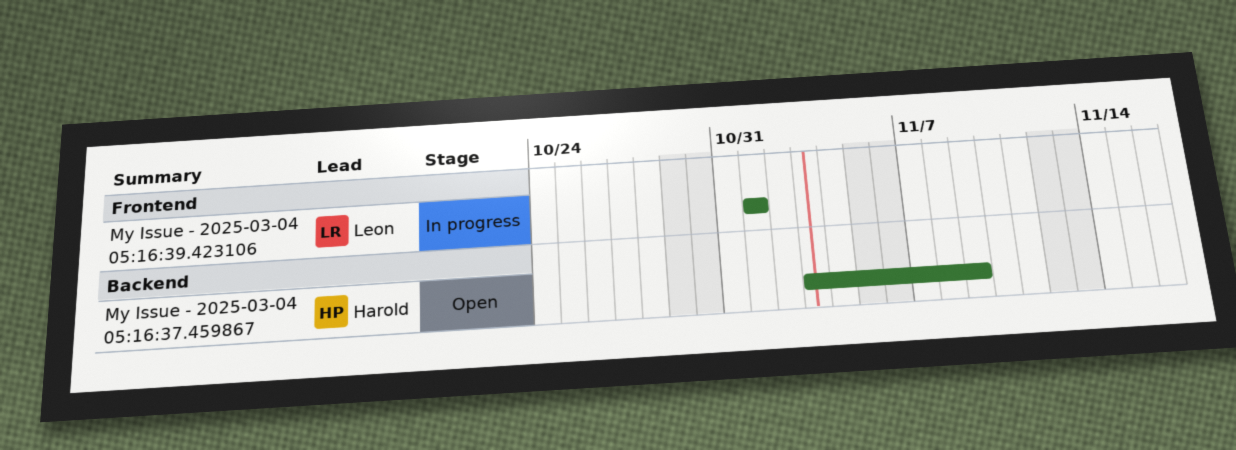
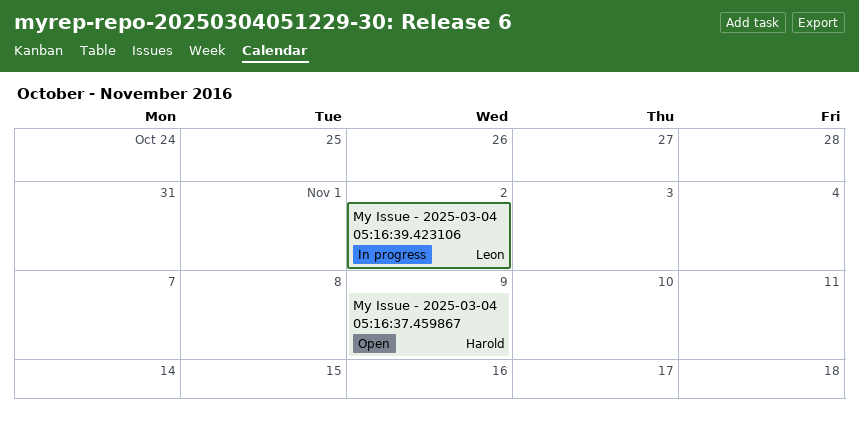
My Issue - 2025-03-04 05:16:39.423106, due: Nov 1 -> Nov 2

